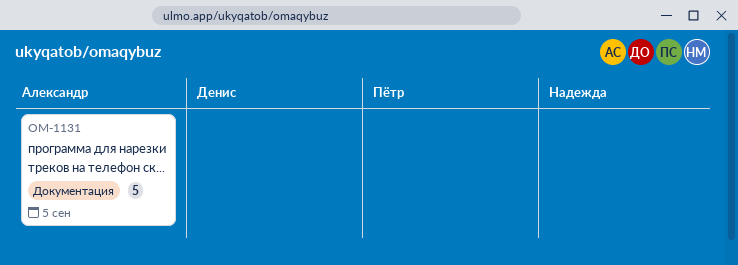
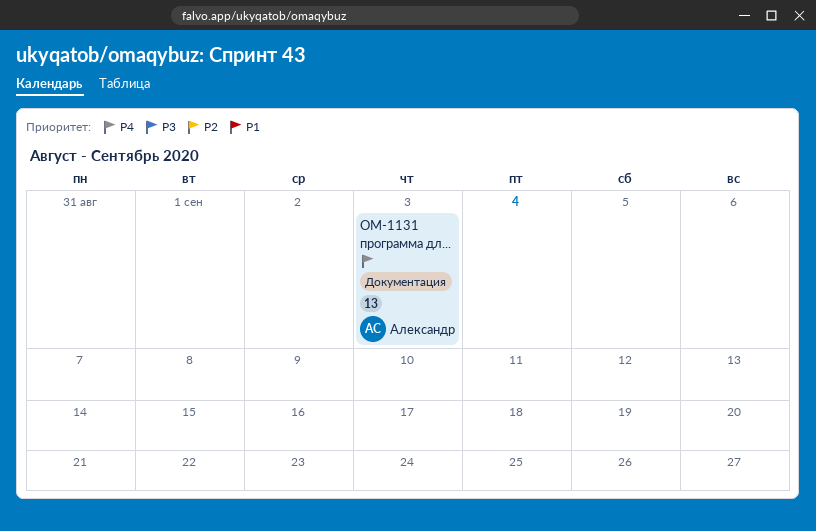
OM-1131, estimate: 5 -> 13
OM-1131, due: Sep 5 -> Sep 3

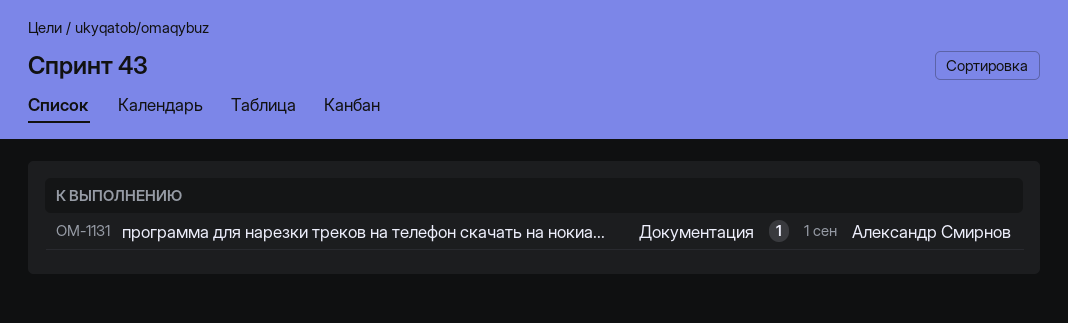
OM-1131, estimate: 13 -> 1
OM-1131, due: Sep 3 -> Sep 1

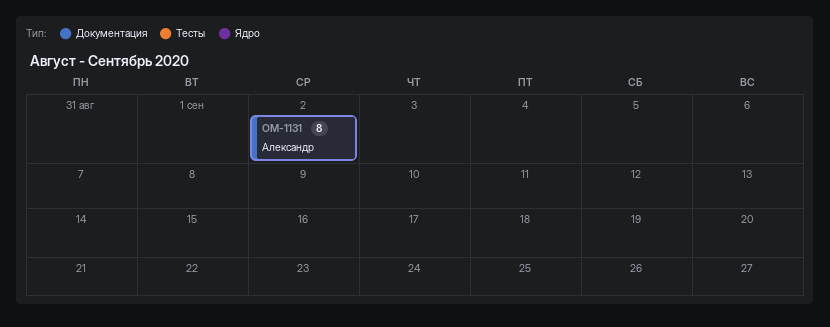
OM-1131, estimate: 1 -> 8
OM-1131, due: Sep 1 -> Sep 2

